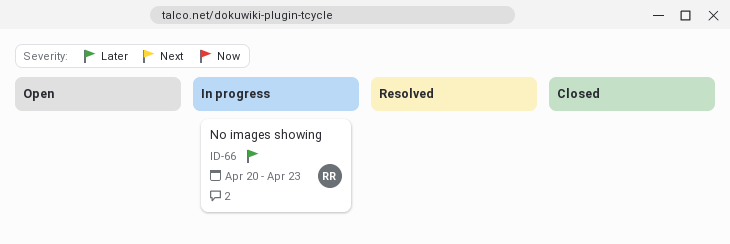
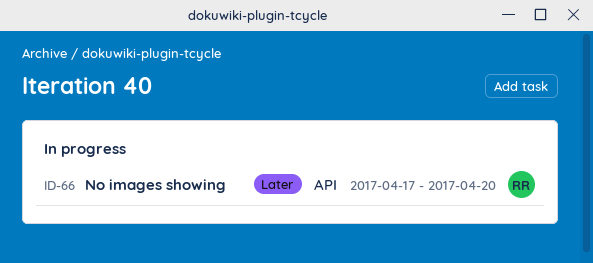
ID-66, start: Apr 20 -> Apr 17
ID-66, due: Apr 23 -> Apr 20

